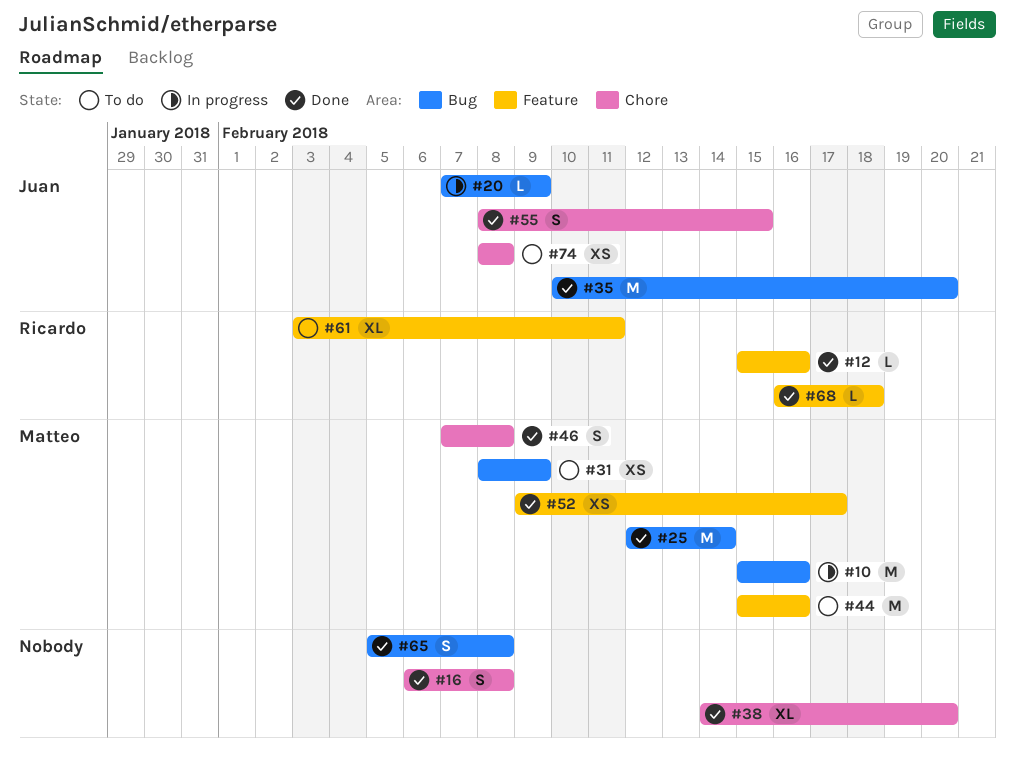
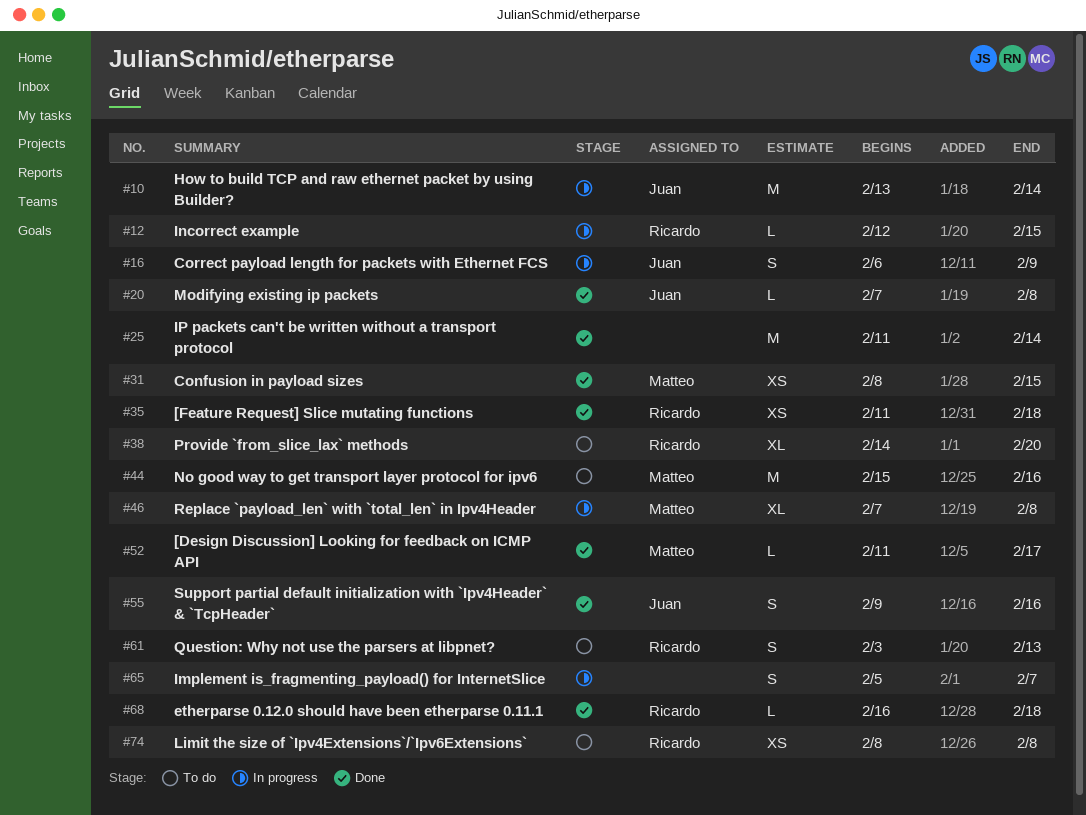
#10, owner: Matteo -> Juan
#10, start: Feb 15 -> Feb 13
#10, due: Feb 16 -> Feb 14
#12, status: Done -> In progress
#12, start: Feb 15 -> Feb 12
#12, due: Feb 16 -> Feb 15
#16, status: Done -> In progress
#16, owner: none -> Juan
#16, due: Feb 8 -> Feb 9
#20, status: In progress -> Done
#20, due: Feb 9 -> Feb 8
#25, owner: Matteo -> none
#25, start: Feb 12 -> Feb 11
#31, status: To do -> Done
#31, due: Feb 9 -> Feb 15
#35, owner: Juan -> Ricardo
#35, estimate: M -> XS
#35, start: Feb 10 -> Feb 11
#35, due: Feb 20 -> Feb 18
#38, status: Done -> To do
#38, owner: none -> Ricardo
#46, status: Done -> In progress
#46, estimate: S -> XL
#52, estimate: XS -> L
#52, start: Feb 9 -> Feb 11
#55, start: Feb 8 -> Feb 9
#55, due: Feb 15 -> Feb 16
#61, estimate: XL -> S
#61, due: Feb 11 -> Feb 13
#65, status: Done -> In progress
#65, due: Feb 8 -> Feb 7
#74, owner: Juan -> Ricardo

